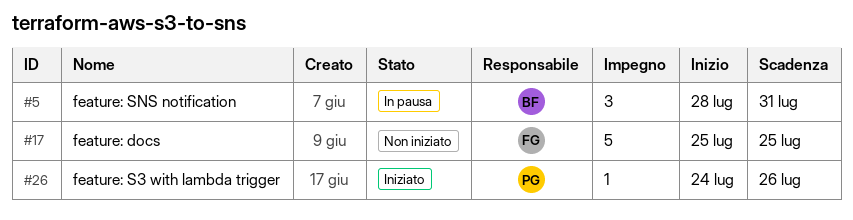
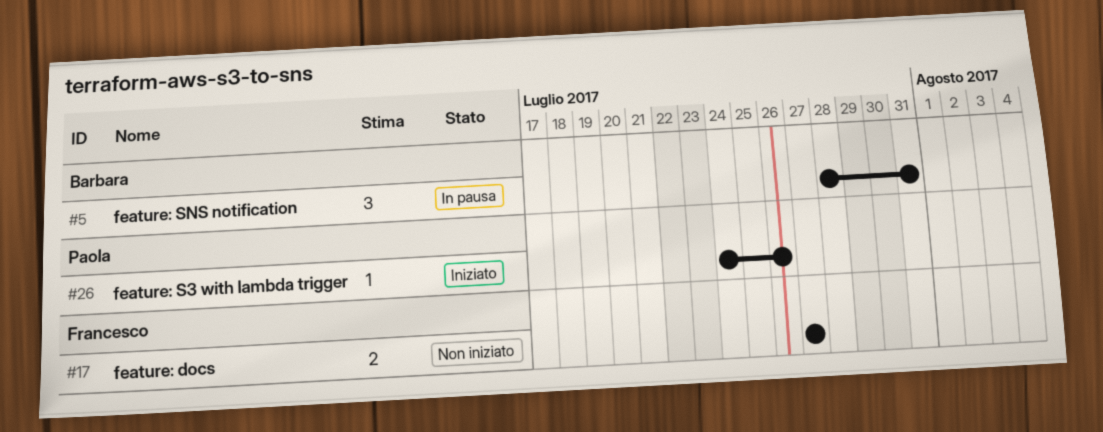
#17, estimate: 5 -> 2
#17, start: Jul 25 -> Jul 27
#17, due: Jul 25 -> Jul 27

